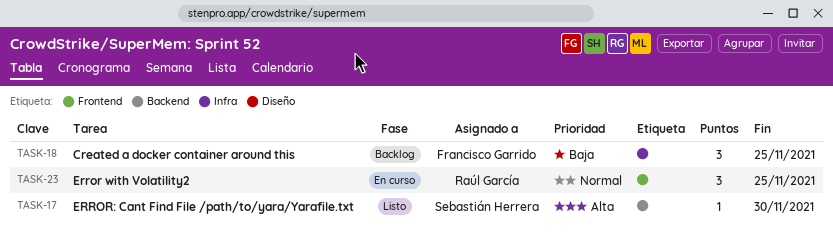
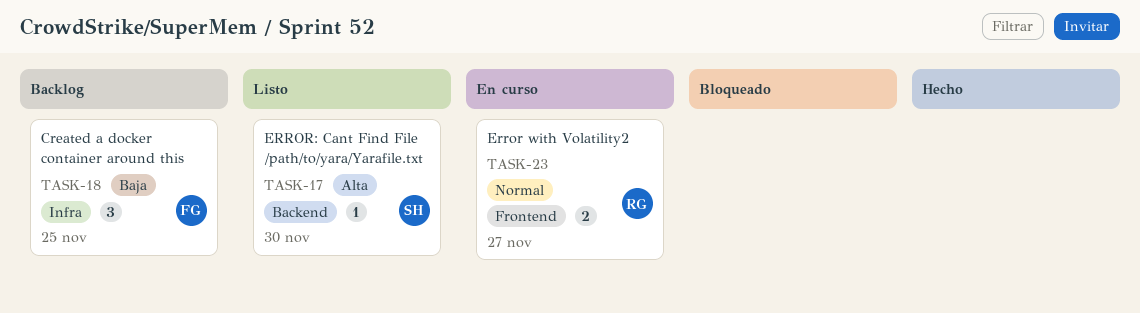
TASK-23, estimate: 3 -> 2
TASK-23, due: Nov 25 -> Nov 27

